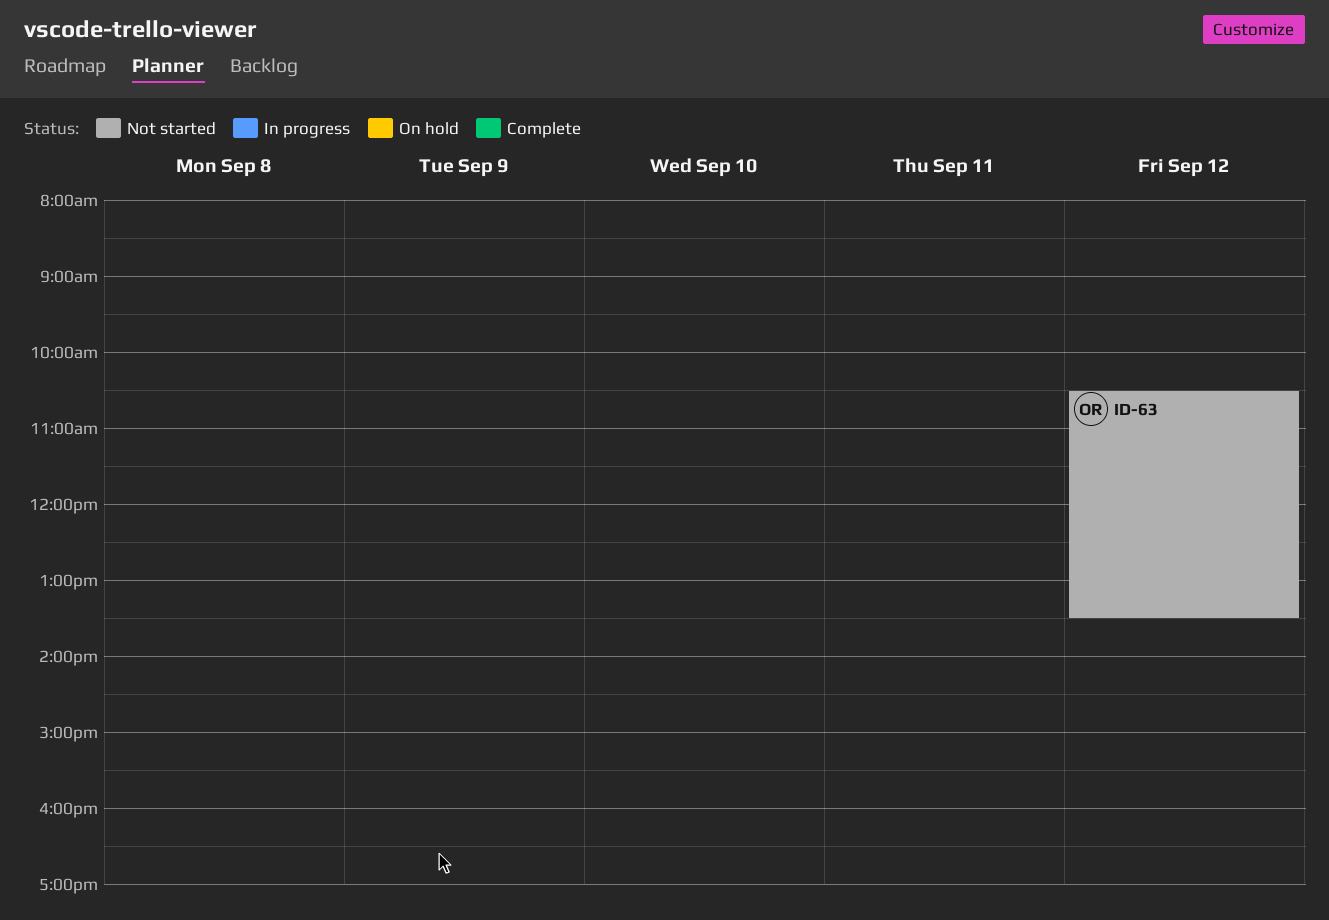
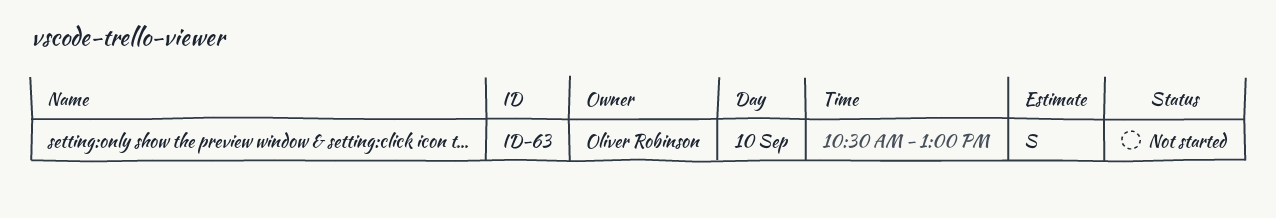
ID-63, day: Sep 12 -> Sep 10
ID-63, ends: 13:30 -> 13:00

